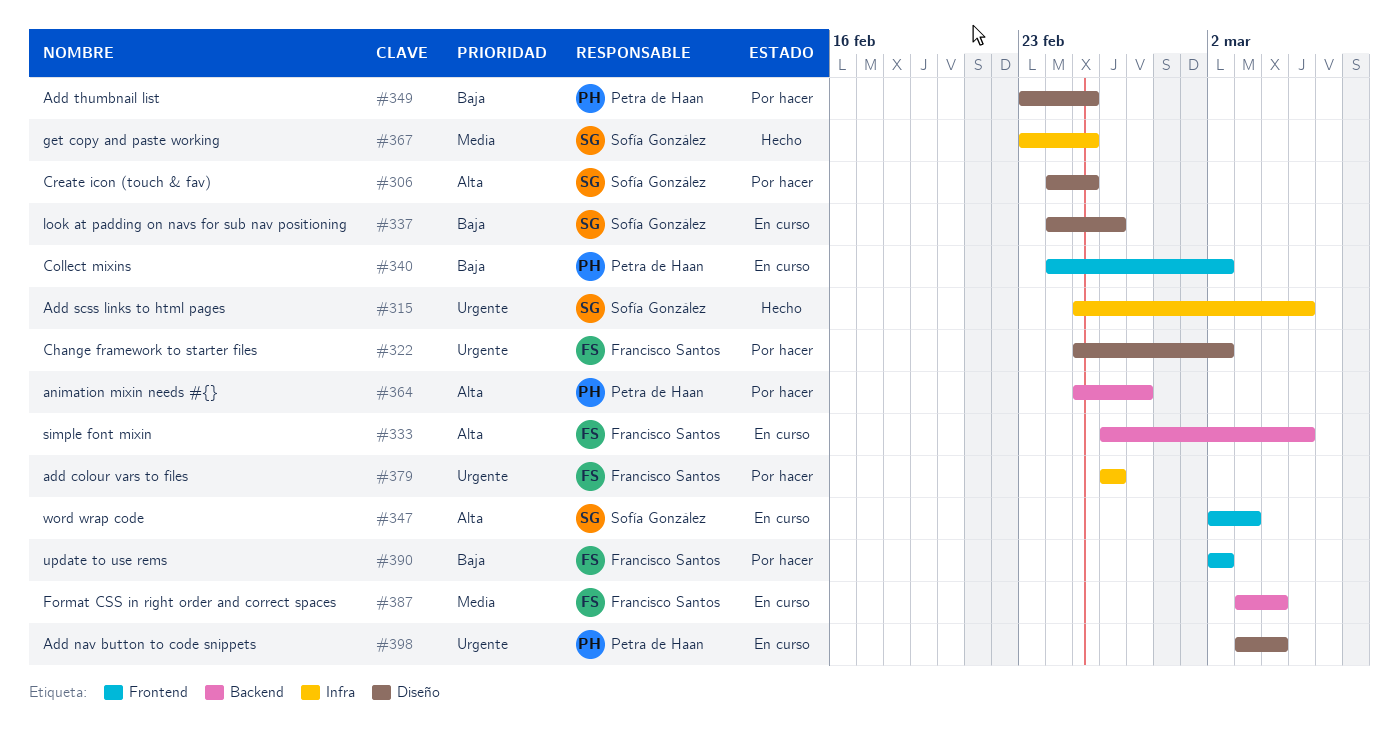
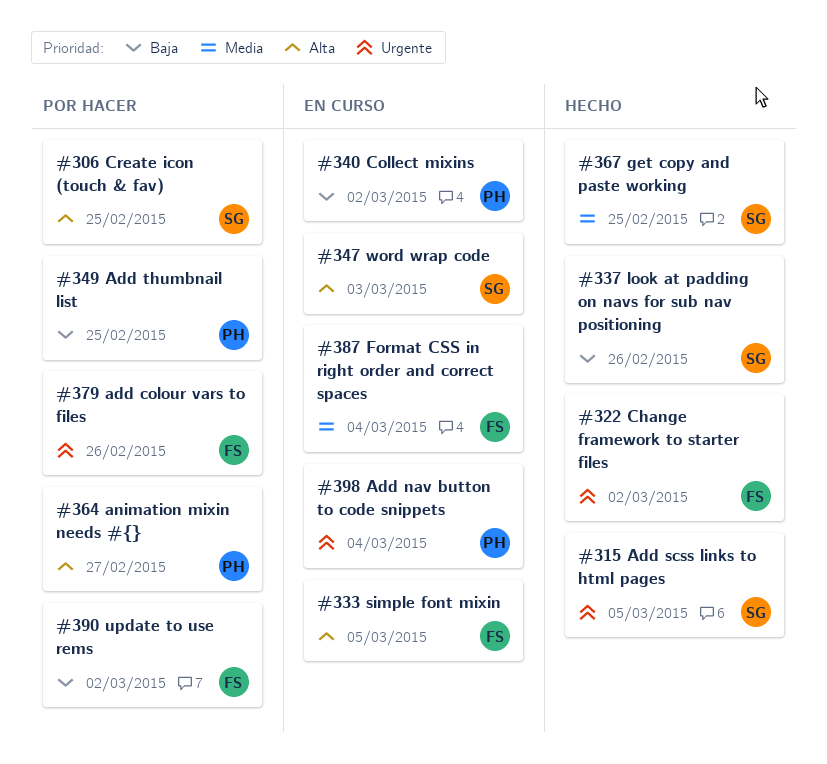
#322, status: Por hacer -> Hecho
#337, status: En curso -> Hecho

